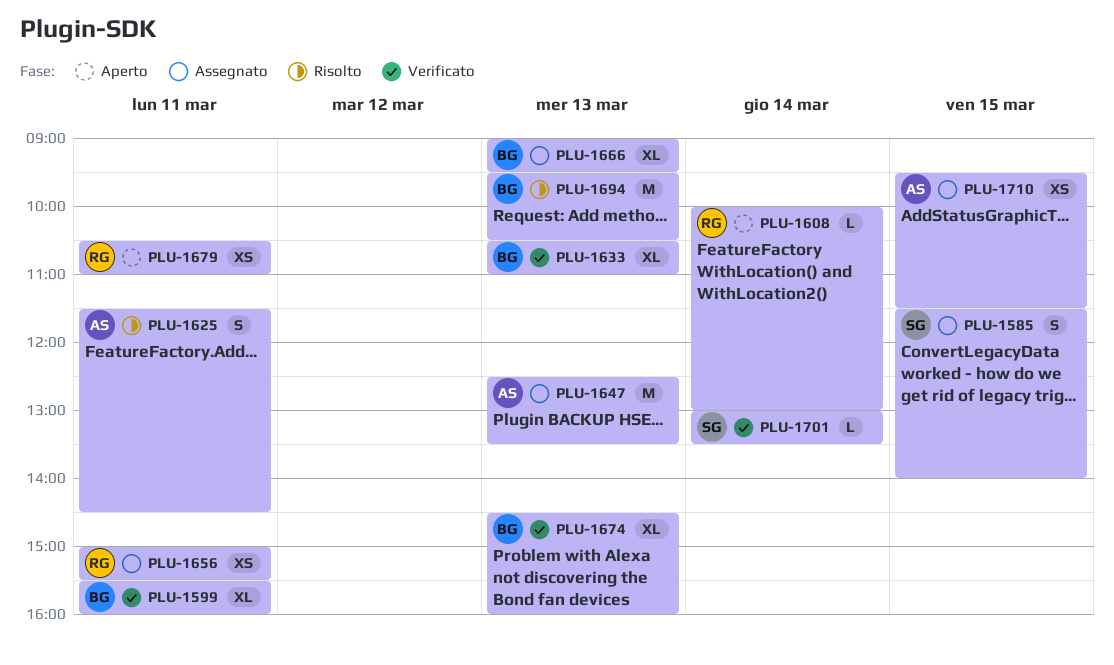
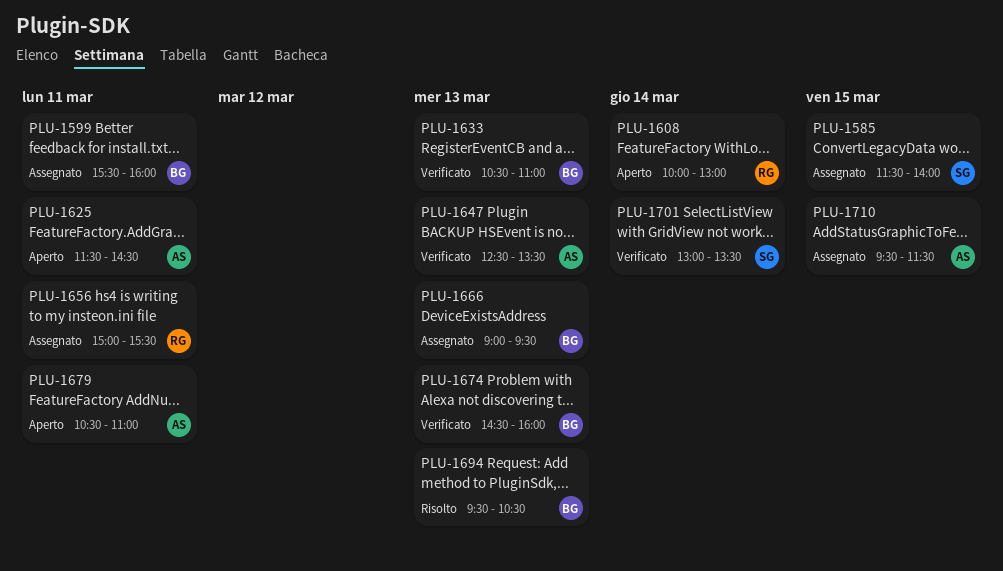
PLU-1599, status: Verificato -> Assegnato
PLU-1625, status: Risolto -> Aperto
PLU-1647, status: Assegnato -> Verificato
PLU-1679, owner: RG -> AS

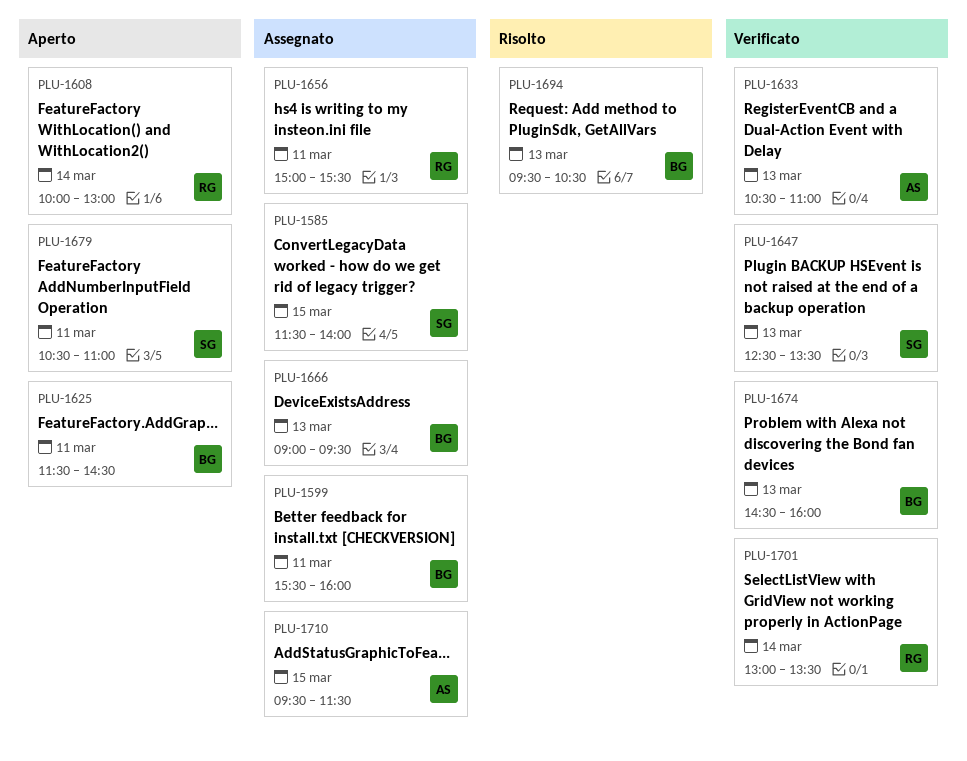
PLU-1625, owner: AS -> BG
PLU-1633, owner: BG -> AS
PLU-1647, owner: AS -> SG
PLU-1679, owner: AS -> SG
PLU-1701, owner: SG -> RG

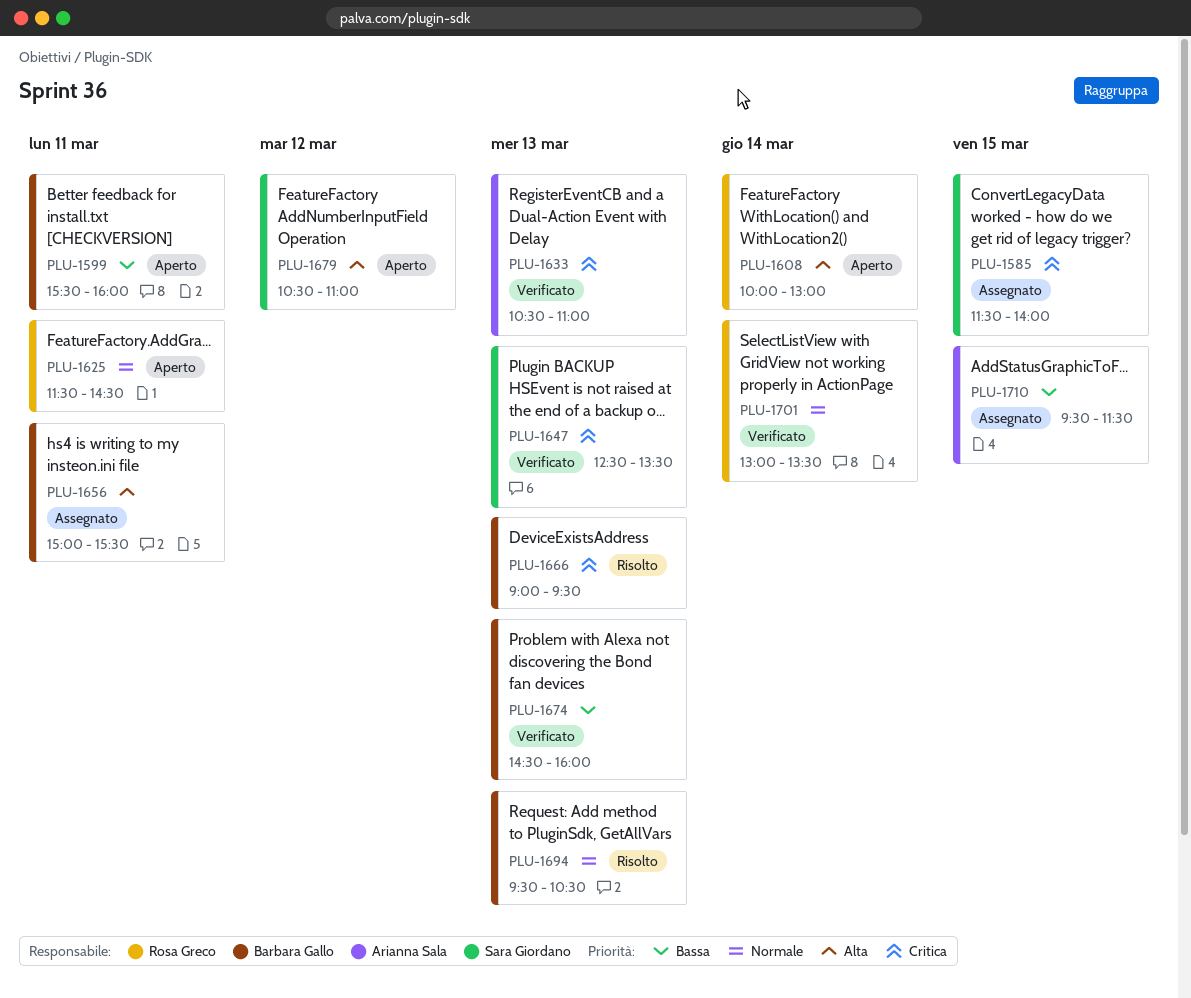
PLU-1599, status: Assegnato -> Aperto
PLU-1625, owner: Barbara Gallo -> Rosa Greco
PLU-1656, owner: Rosa Greco -> Barbara Gallo
PLU-1666, status: Assegnato -> Risolto
PLU-1679, day: Mar 11 -> Mar 12

